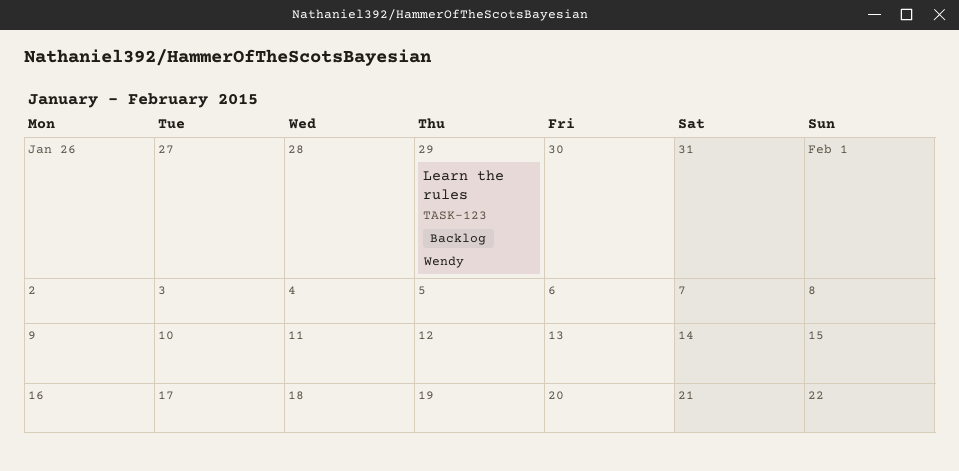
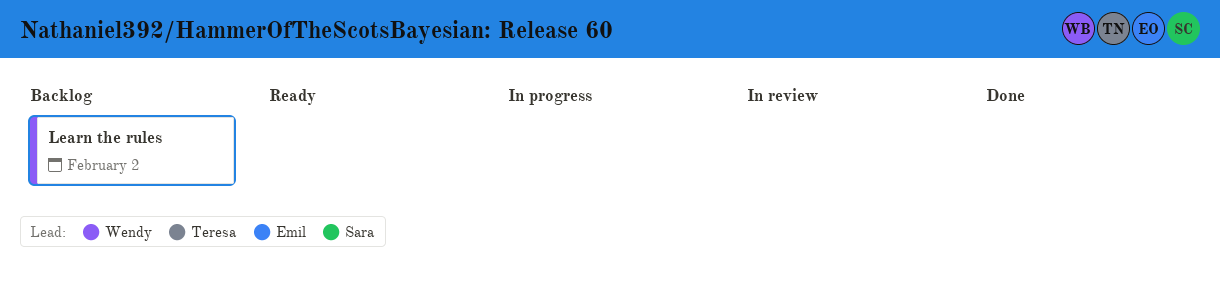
Learn the rules, due: Jan 29 -> Feb 2

